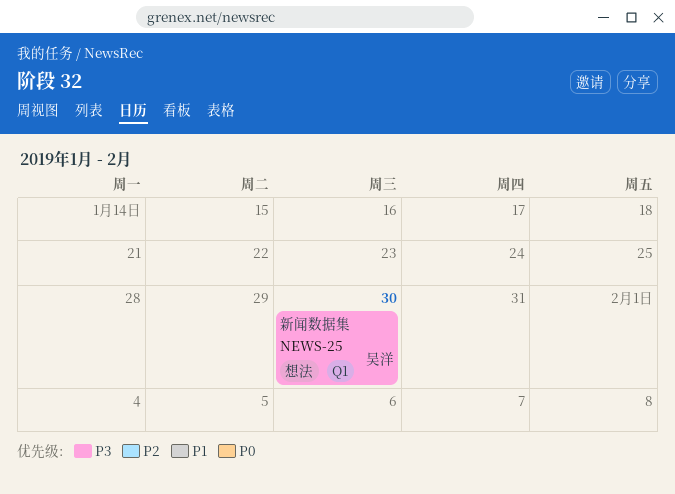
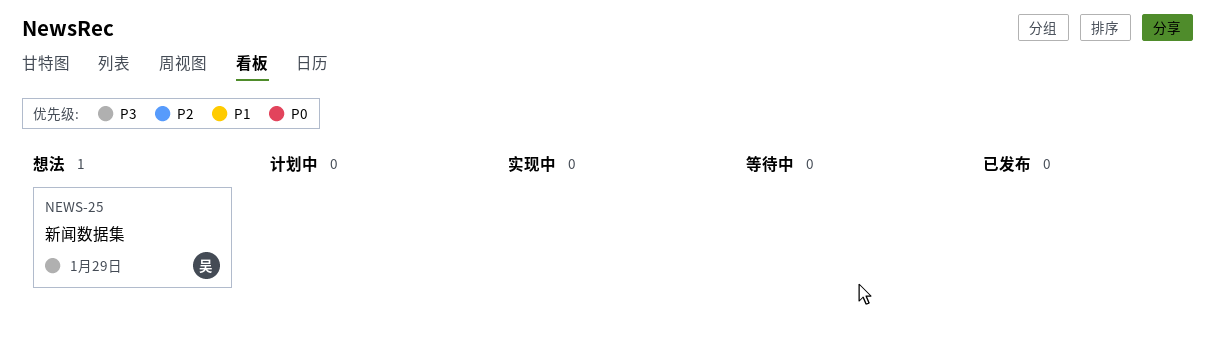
NEWS-25, due: Jan 30 -> Jan 29

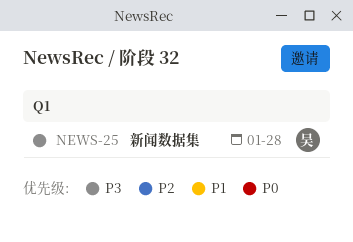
NEWS-25, due: Jan 29 -> Jan 28

